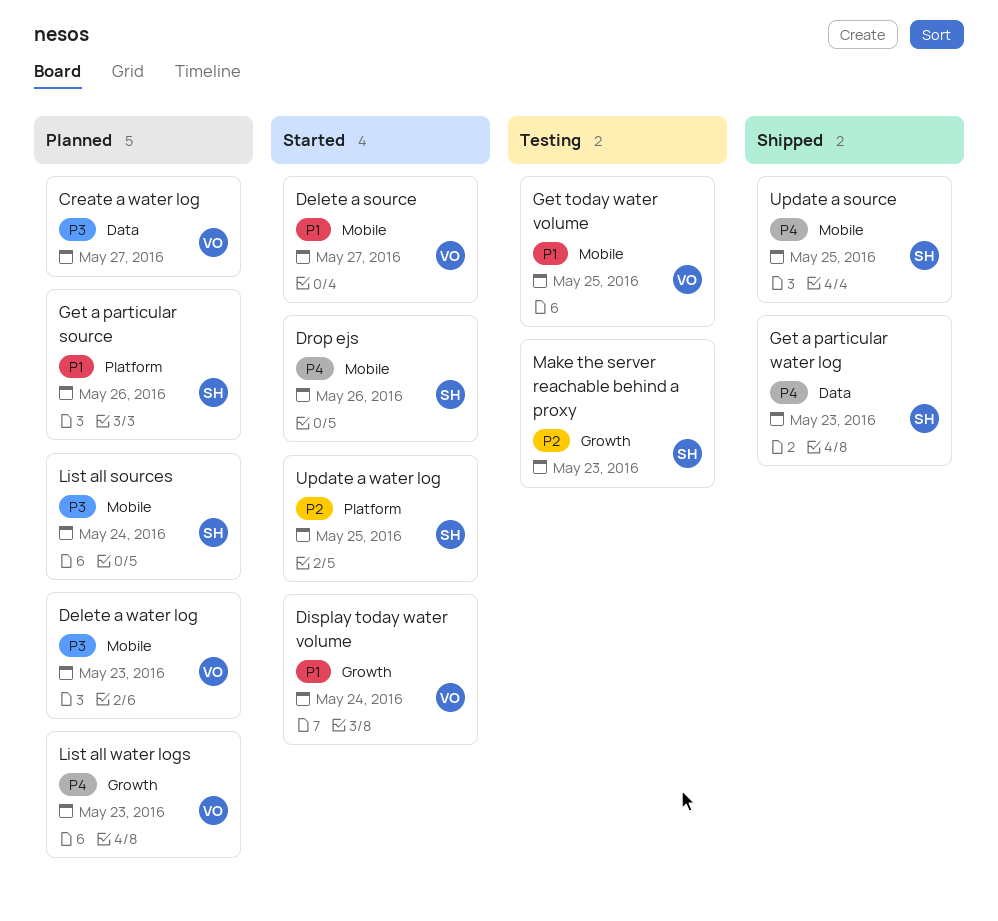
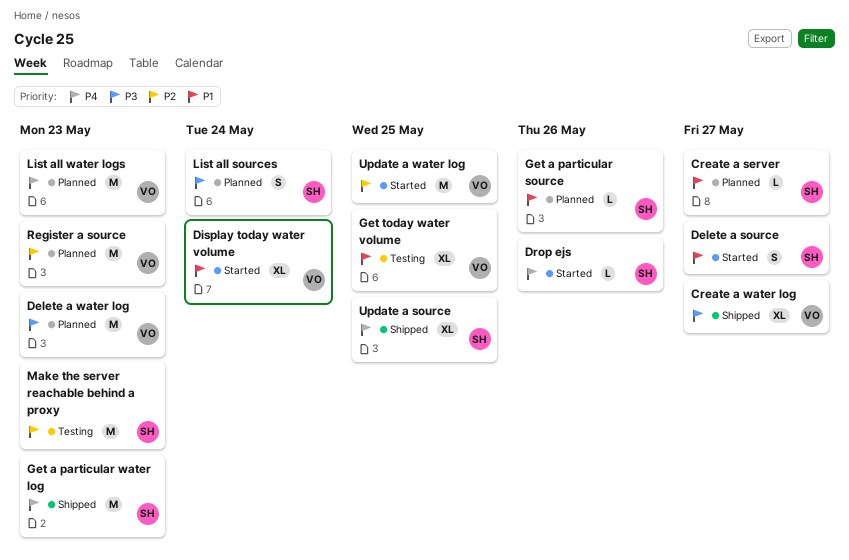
Create a server: none -> present
Create a water log, status: Planned -> Shipped
Delete a source, owner: VO -> SH
Register a source: none -> present
Update a water log, owner: SH -> VO

